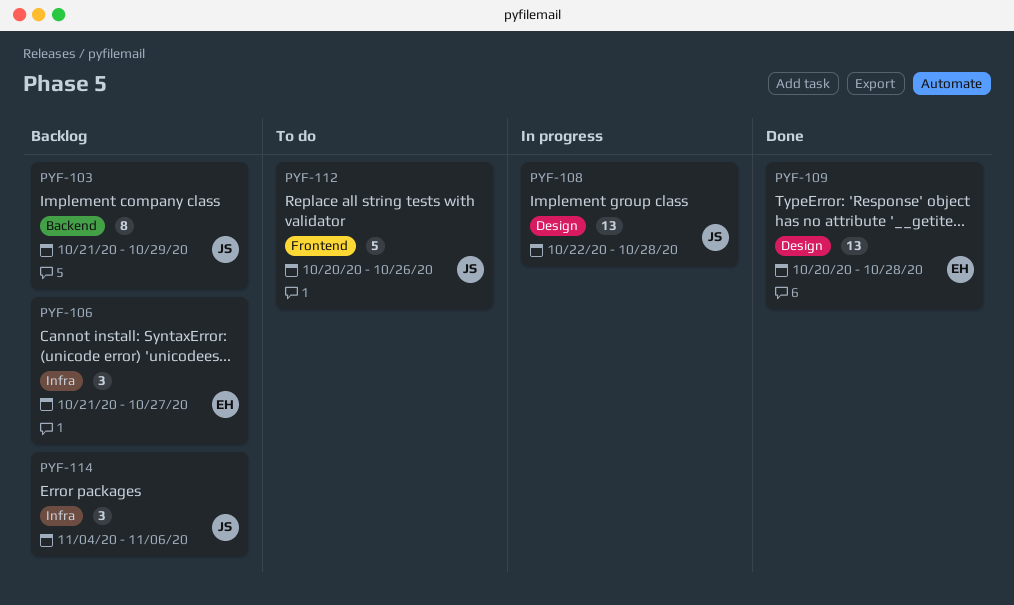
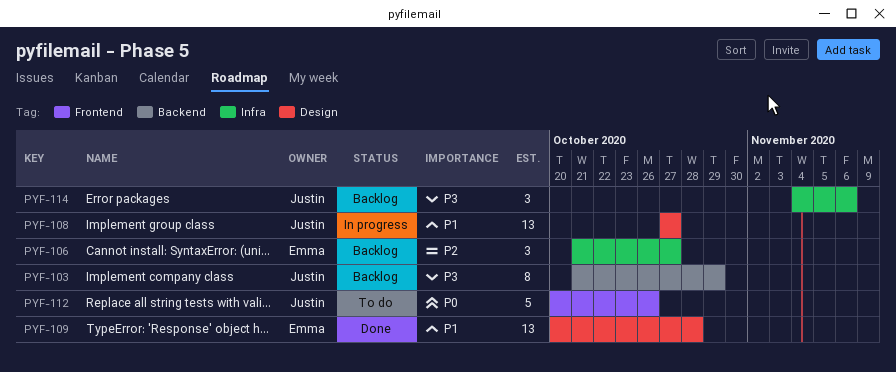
PYF-108, start: Oct 22 -> Oct 27
PYF-108, due: Oct 28 -> Oct 27

